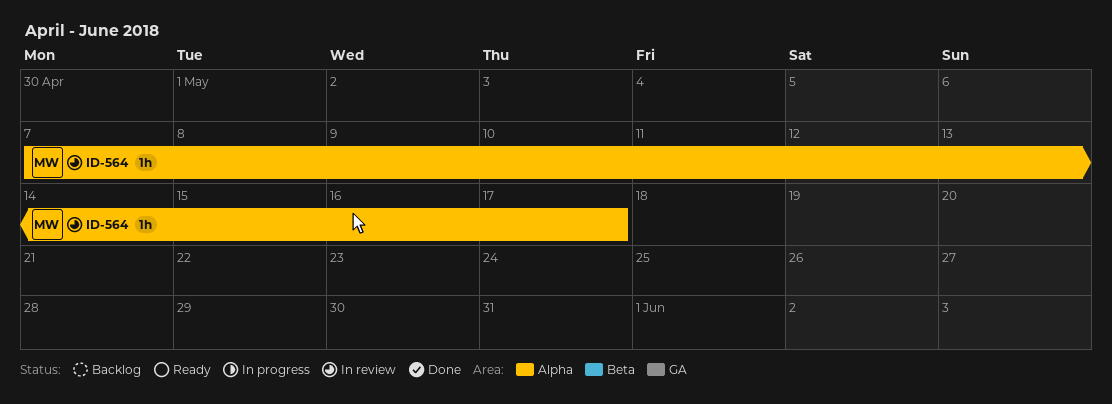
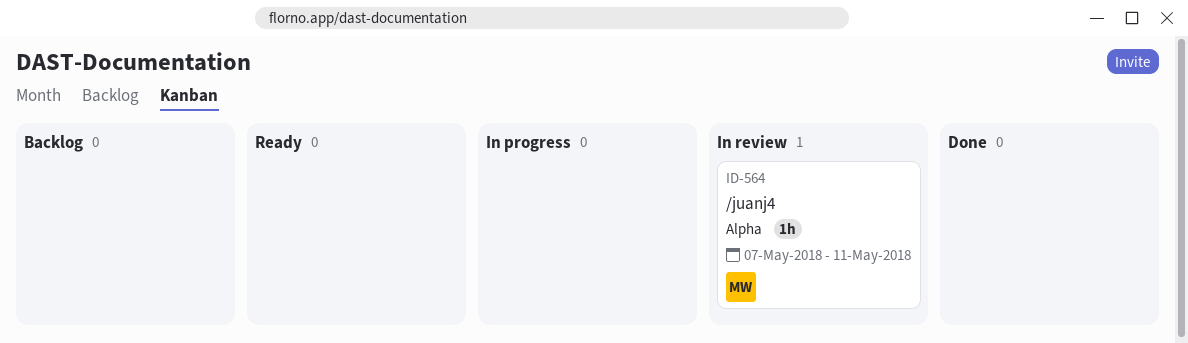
ID-564, due: May 17 -> May 11

